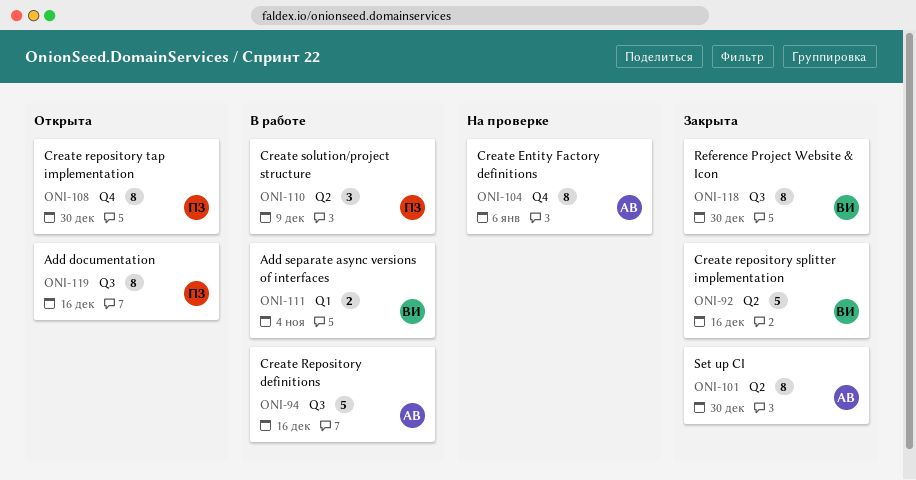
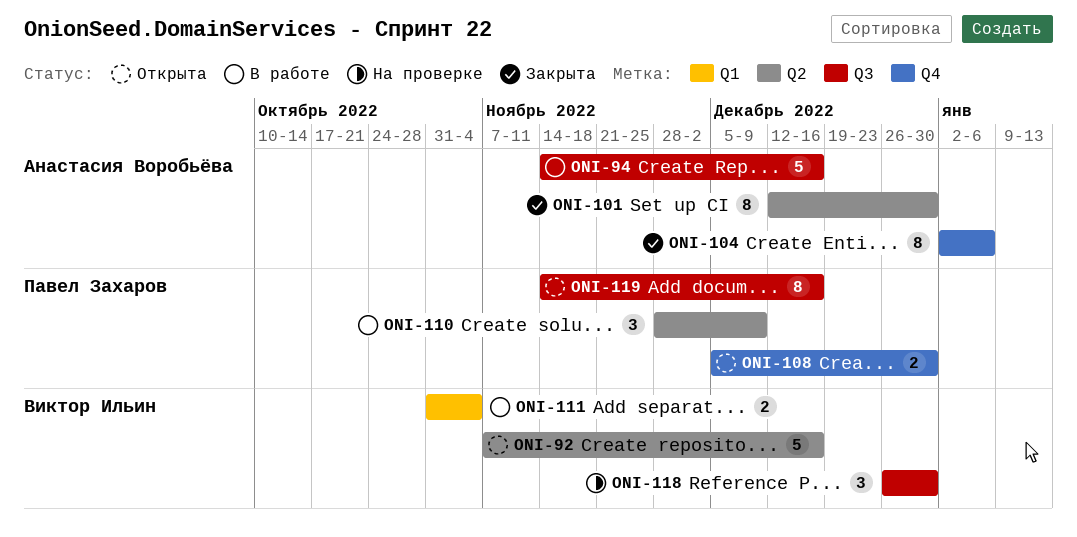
ONI-92, status: Закрыта -> Открыта
ONI-104, status: На проверке -> Закрыта
ONI-108, estimate: 8 -> 2
ONI-118, status: Закрыта -> На проверке
ONI-118, estimate: 8 -> 3

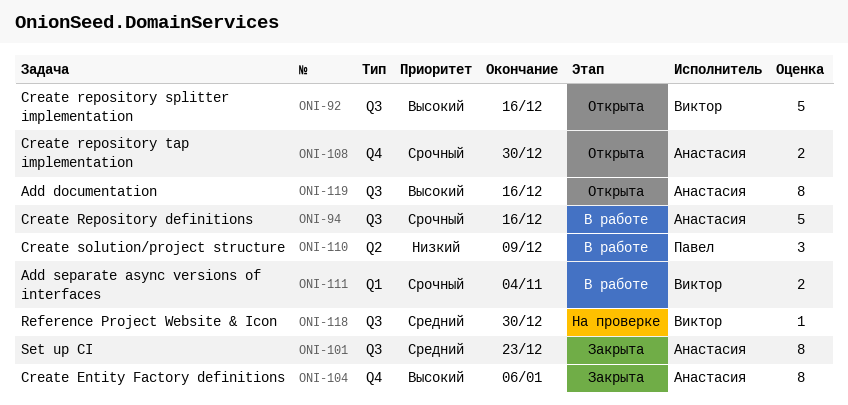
ONI-92, label: Q2 -> Q3
ONI-101, label: Q2 -> Q3
ONI-101, due: Dec 30 -> Dec 23
ONI-108, owner: Павел Захаров -> Анастасия Воробьёва
ONI-118, estimate: 3 -> 1
ONI-119, owner: Павел Захаров -> Анастасия Воробьёва

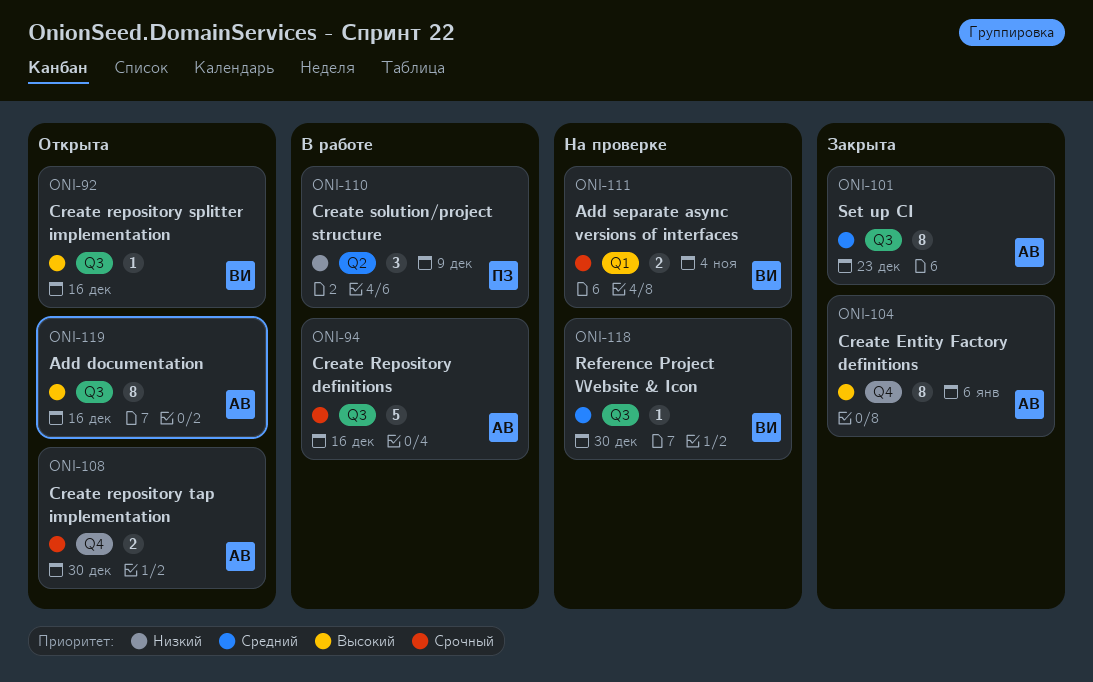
ONI-92, estimate: 5 -> 1
ONI-111, status: В работе -> На проверке

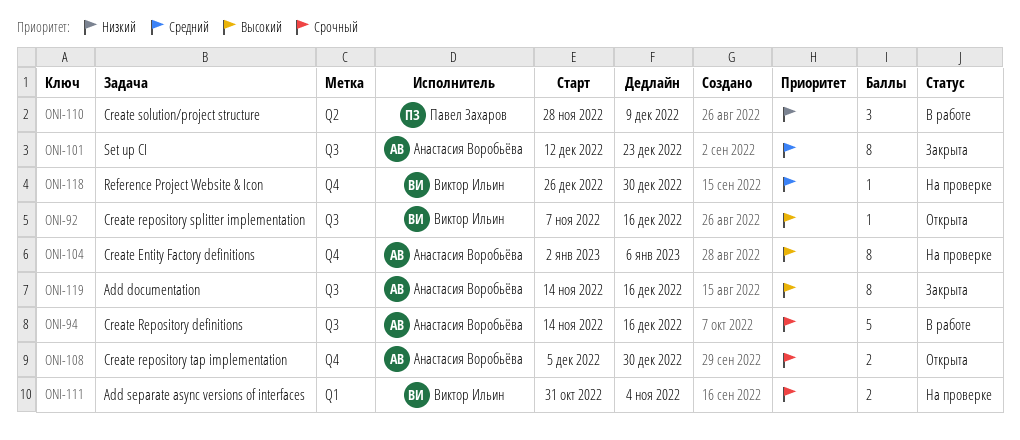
ONI-104, status: Закрыта -> На проверке
ONI-118, label: Q3 -> Q4
ONI-119, status: Открыта -> Закрыта

